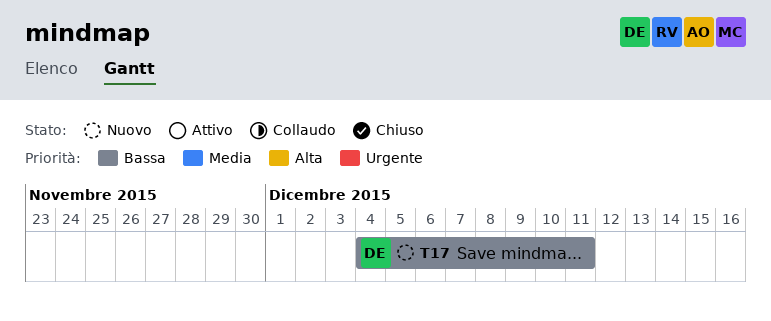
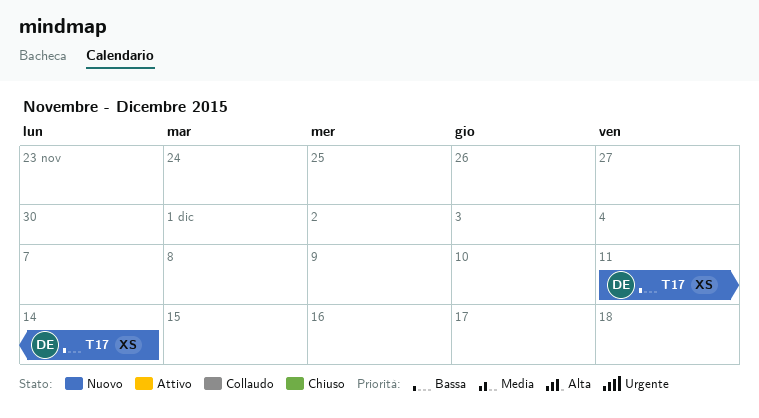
T17, start: Dec 4 -> Dec 11
T17, due: Dec 11 -> Dec 14

